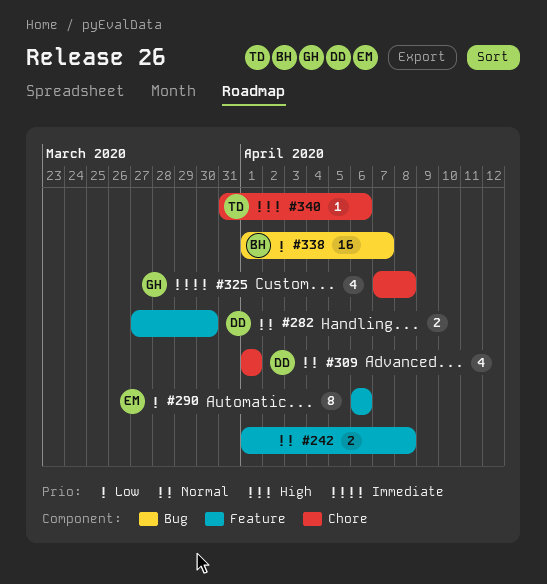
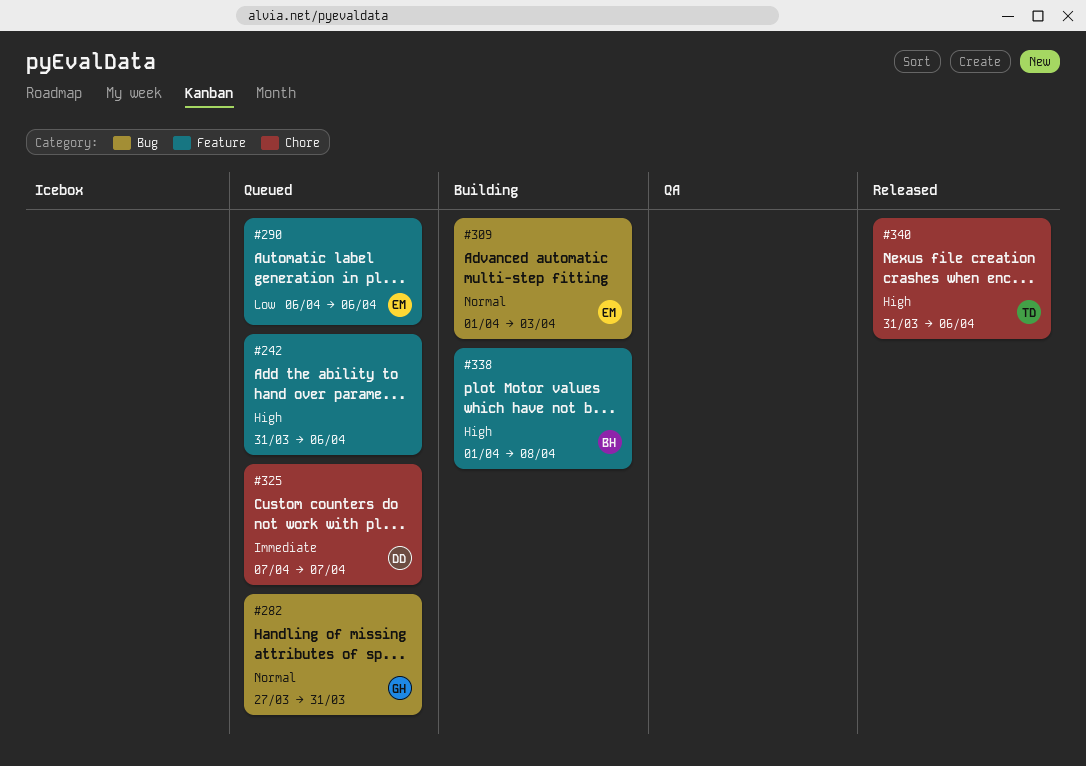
#242, priority: Normal -> High
#242, start: Apr 1 -> Mar 31
#242, due: Apr 8 -> Apr 6
#282, owner: DD -> GH
#282, label: Feature -> Bug
#282, due: Mar 30 -> Mar 31
#309, owner: DD -> EM
#309, label: Chore -> Bug
#309, due: Apr 1 -> Apr 3
#325, owner: GH -> DD
#325, due: Apr 8 -> Apr 7
#338, priority: Low -> High
#338, label: Bug -> Feature
#338, due: Apr 7 -> Apr 8

